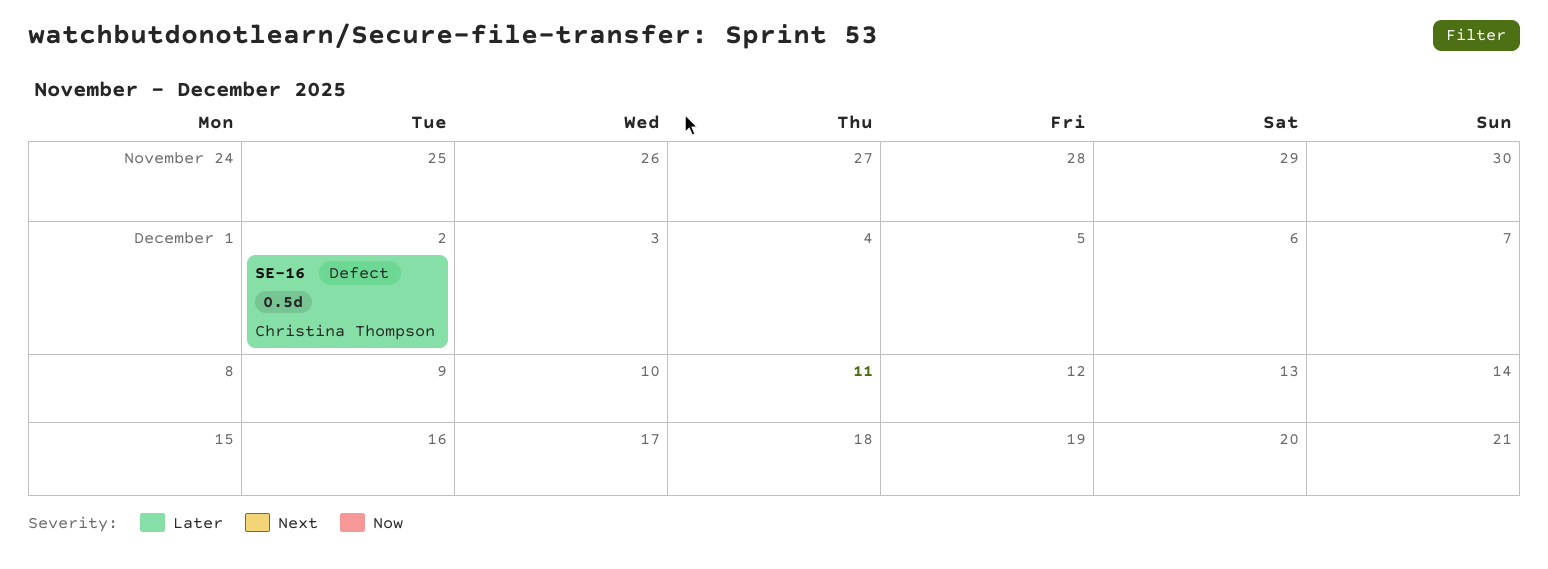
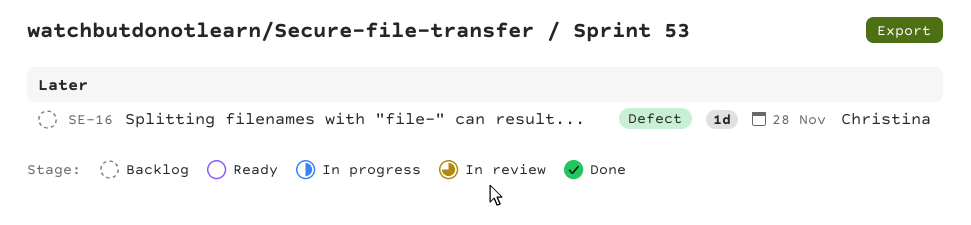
SE-16, estimate: 0.5d -> 1d
SE-16, due: Dec 2 -> Nov 28

